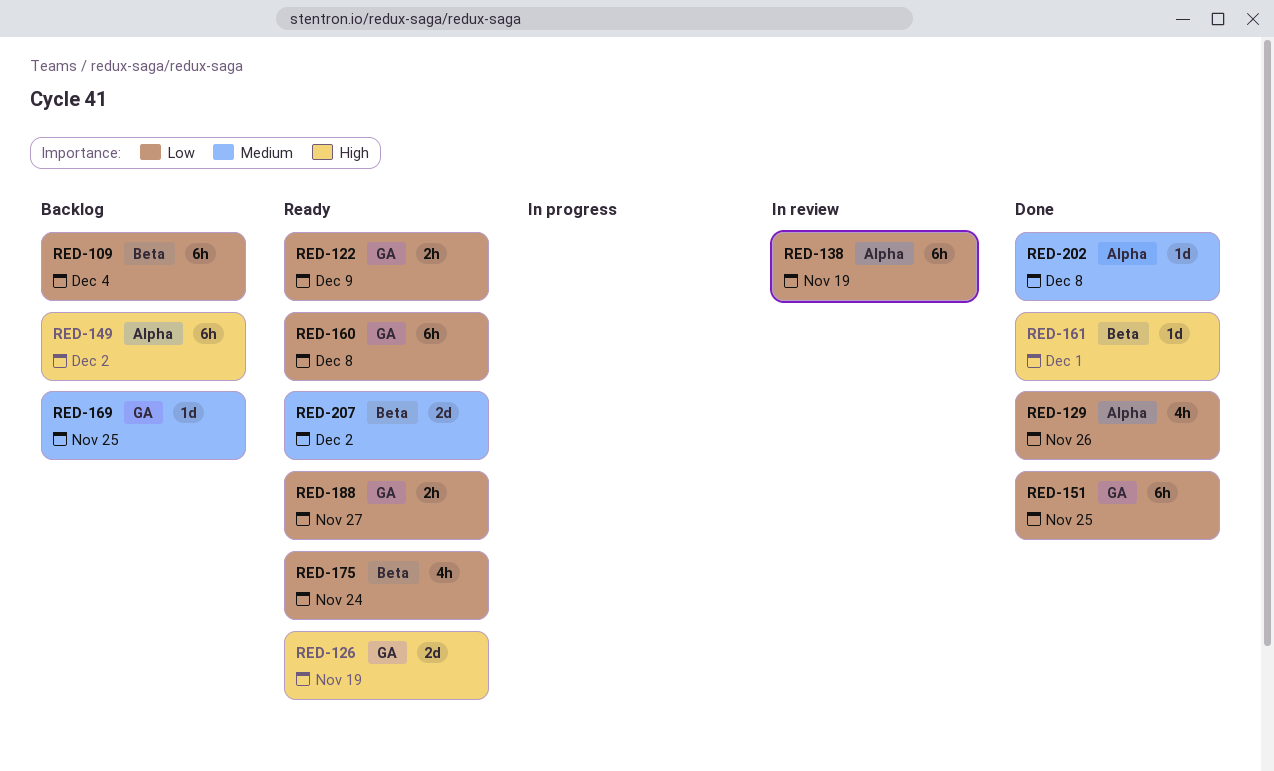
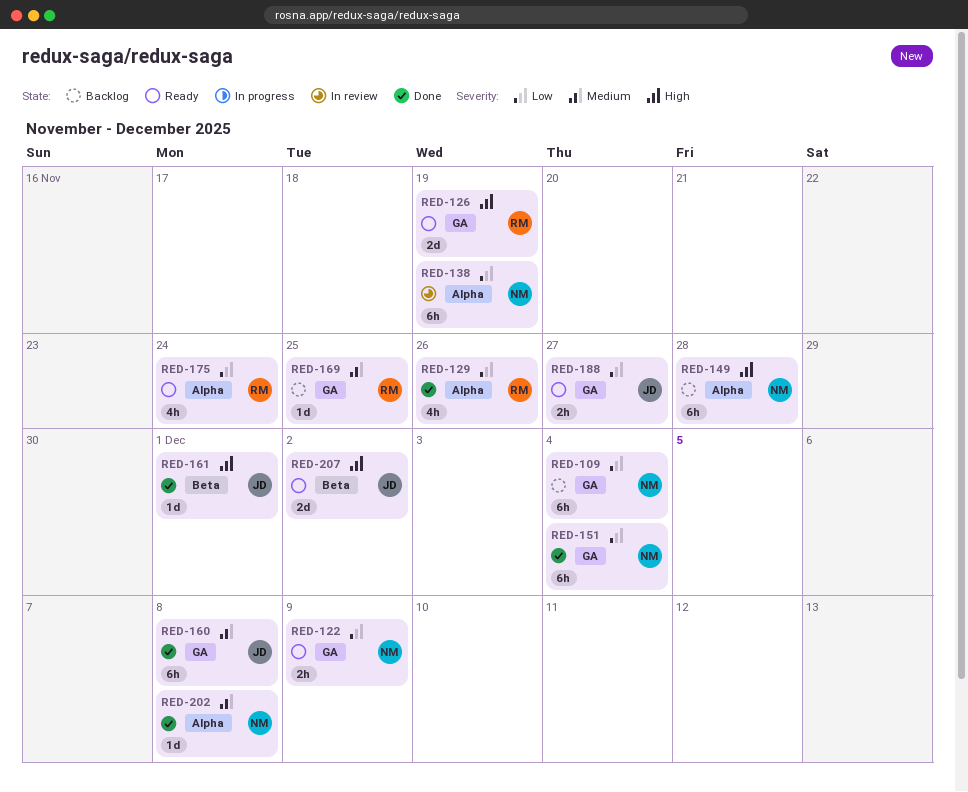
RED-109, label: Beta -> GA
RED-149, due: Dec 2 -> Nov 28
RED-151, due: Nov 25 -> Dec 4
RED-160, status: Ready -> Done
RED-160, priority: Low -> Medium
RED-175, label: Beta -> Alpha
RED-207, priority: Medium -> High

